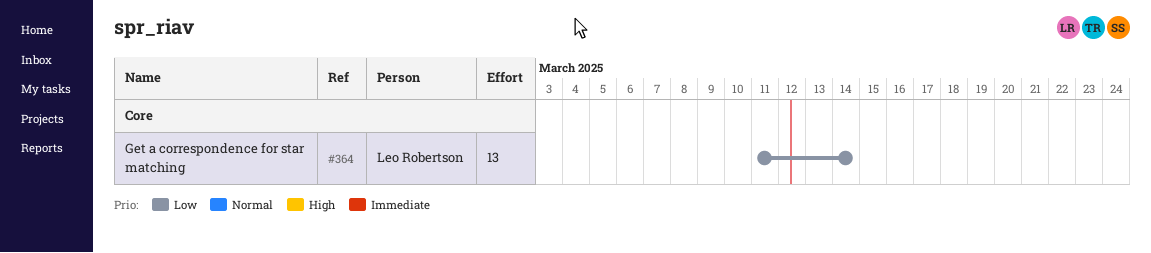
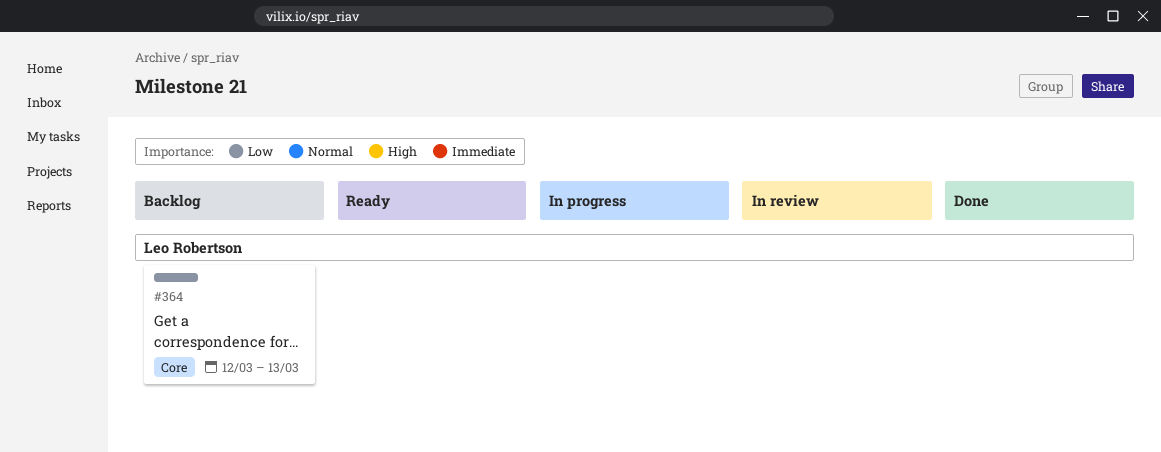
#364, start: Mar 11 -> Mar 12
#364, due: Mar 14 -> Mar 13

